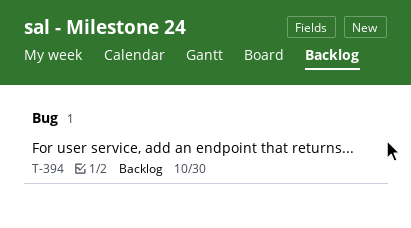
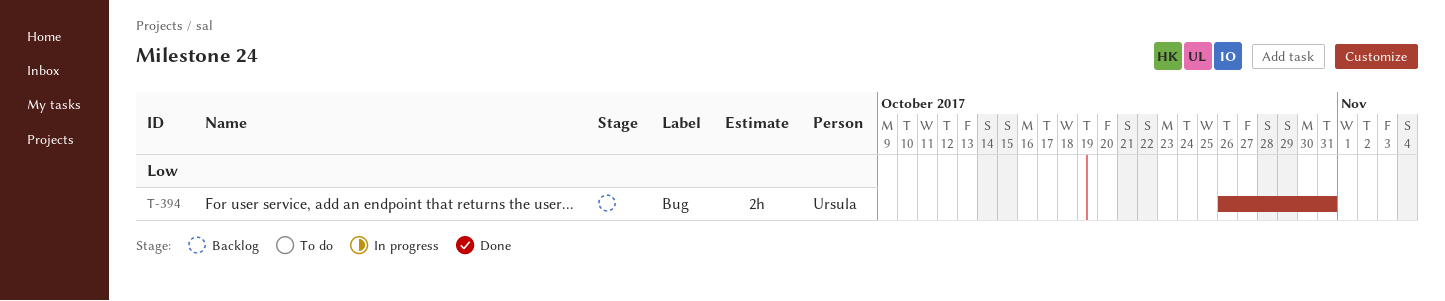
T-394, due: Oct 30 -> Oct 31

